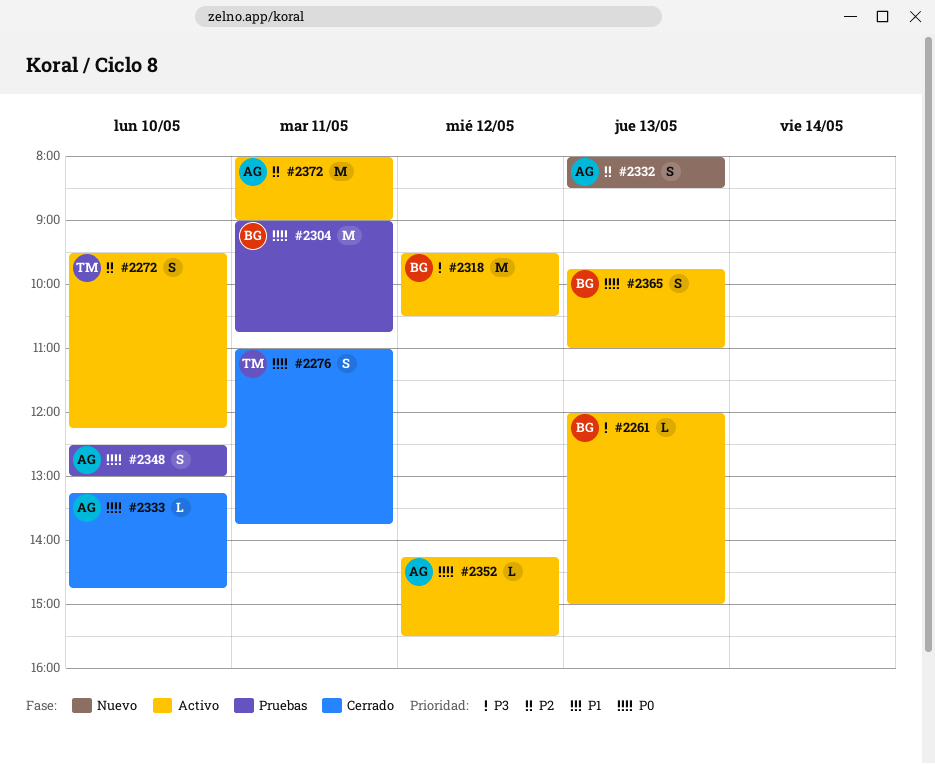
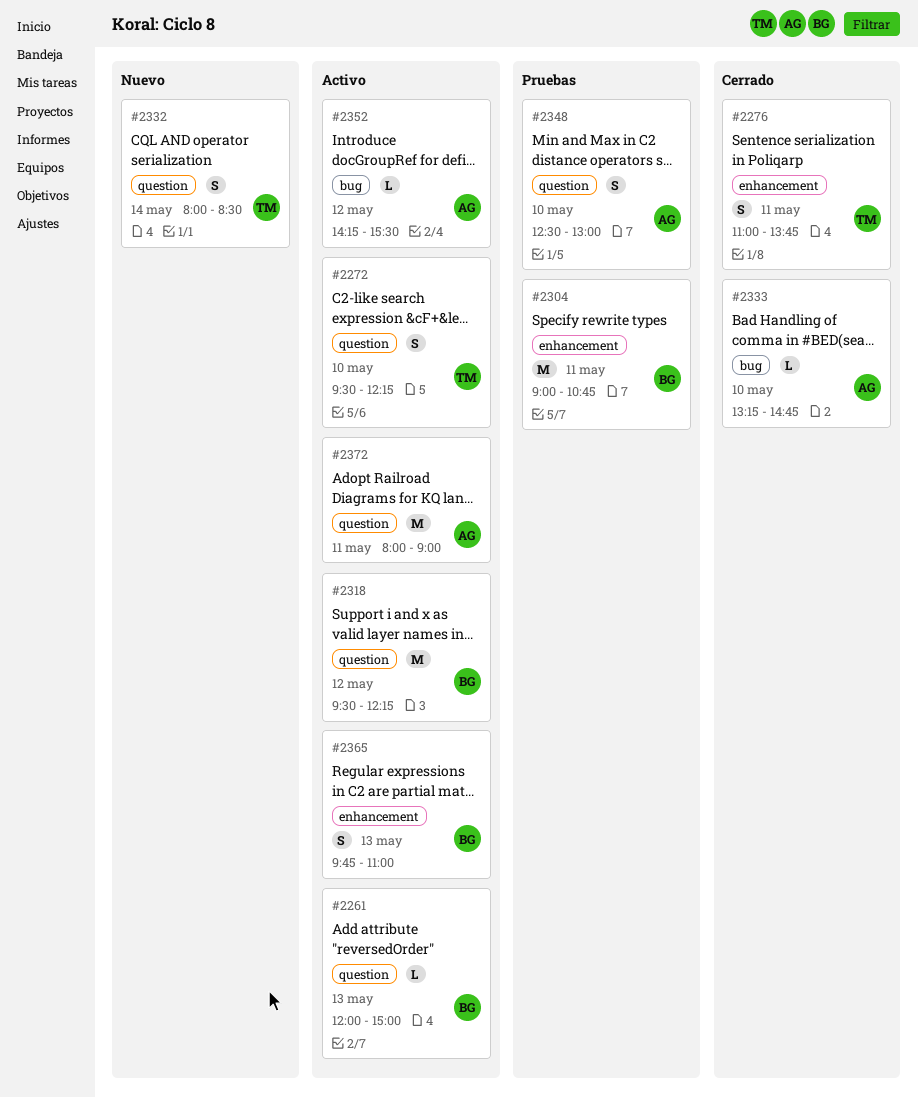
#2318, ends: 10:30 -> 12:15
#2332, owner: AG -> TM
#2332, day: May 13 -> May 14

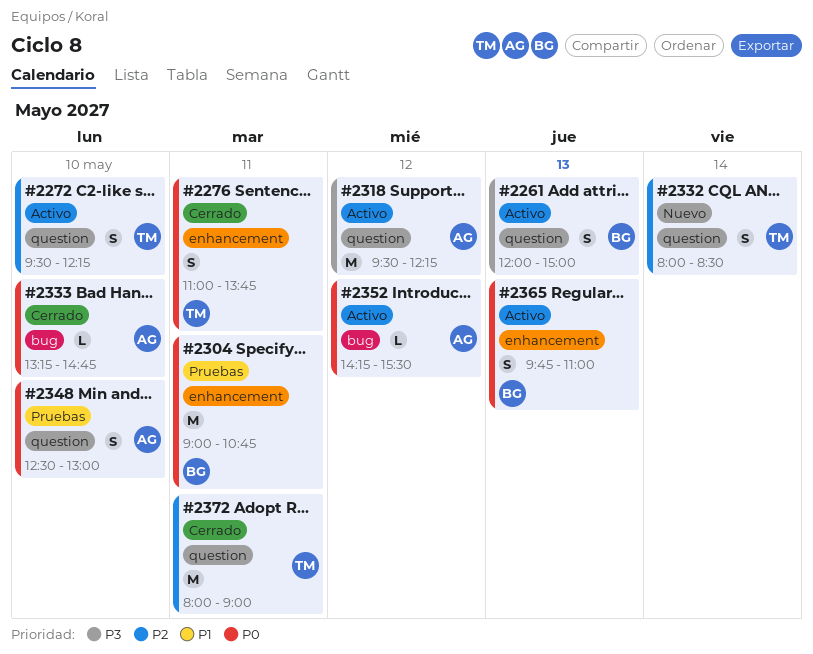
#2261, estimate: L -> S
#2318, owner: BG -> AG
#2372, status: Activo -> Cerrado
#2372, owner: AG -> TM

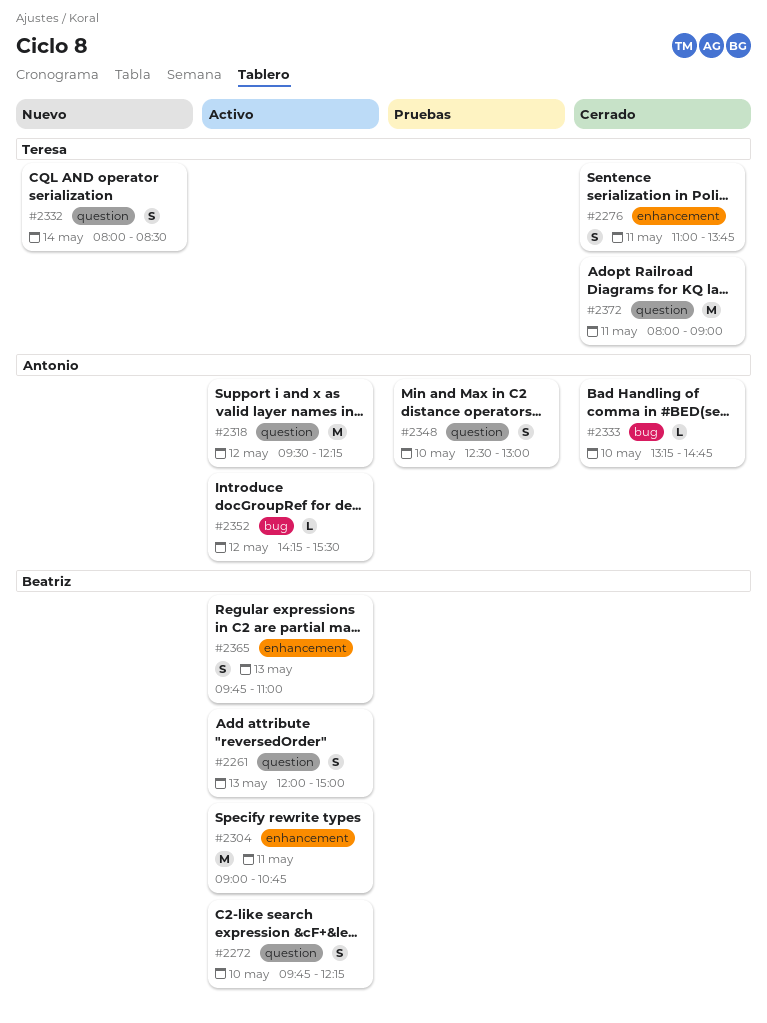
#2272, owner: Teresa -> Beatriz
#2272, begins: 09:30 -> 09:45
#2304, status: Pruebas -> Activo

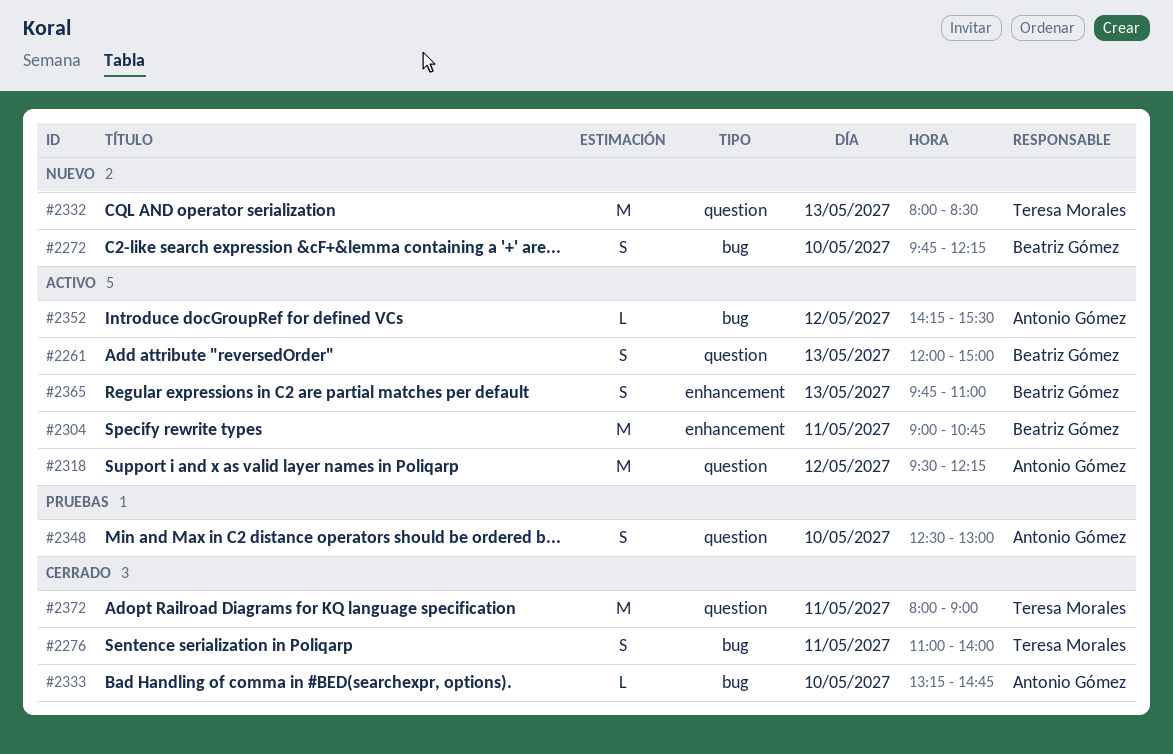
#2272, status: Activo -> Nuevo
#2272, label: question -> bug
#2276, label: enhancement -> bug
#2276, ends: 13:45 -> 14:00
#2332, estimate: S -> M
#2332, day: May 14 -> May 13

